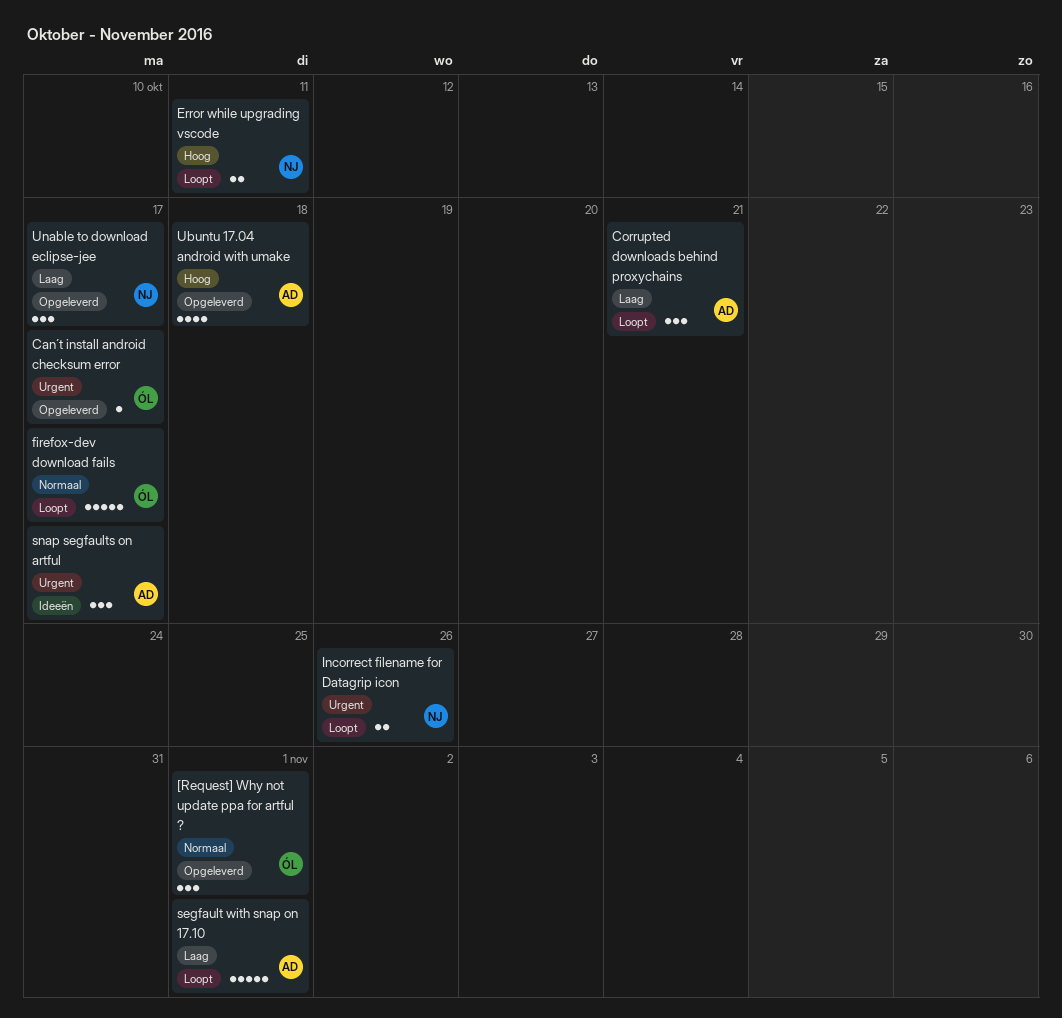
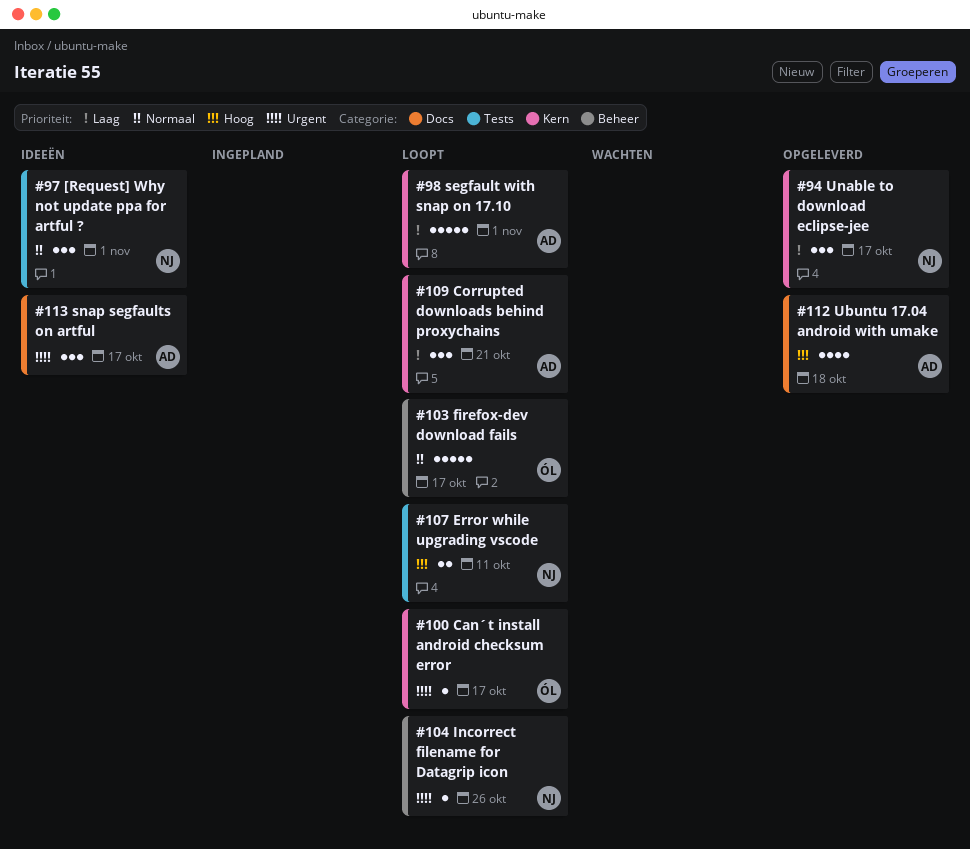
[Request] Why not update ppa for artful ?, status: Opgeleverd -> Ideeën
[Request] Why not update ppa for artful ?, owner: ÓL -> NJ
Can´t install android checksum error, status: Opgeleverd -> Loopt
Incorrect filename for Datagrip icon, estimate: 2 -> 1

